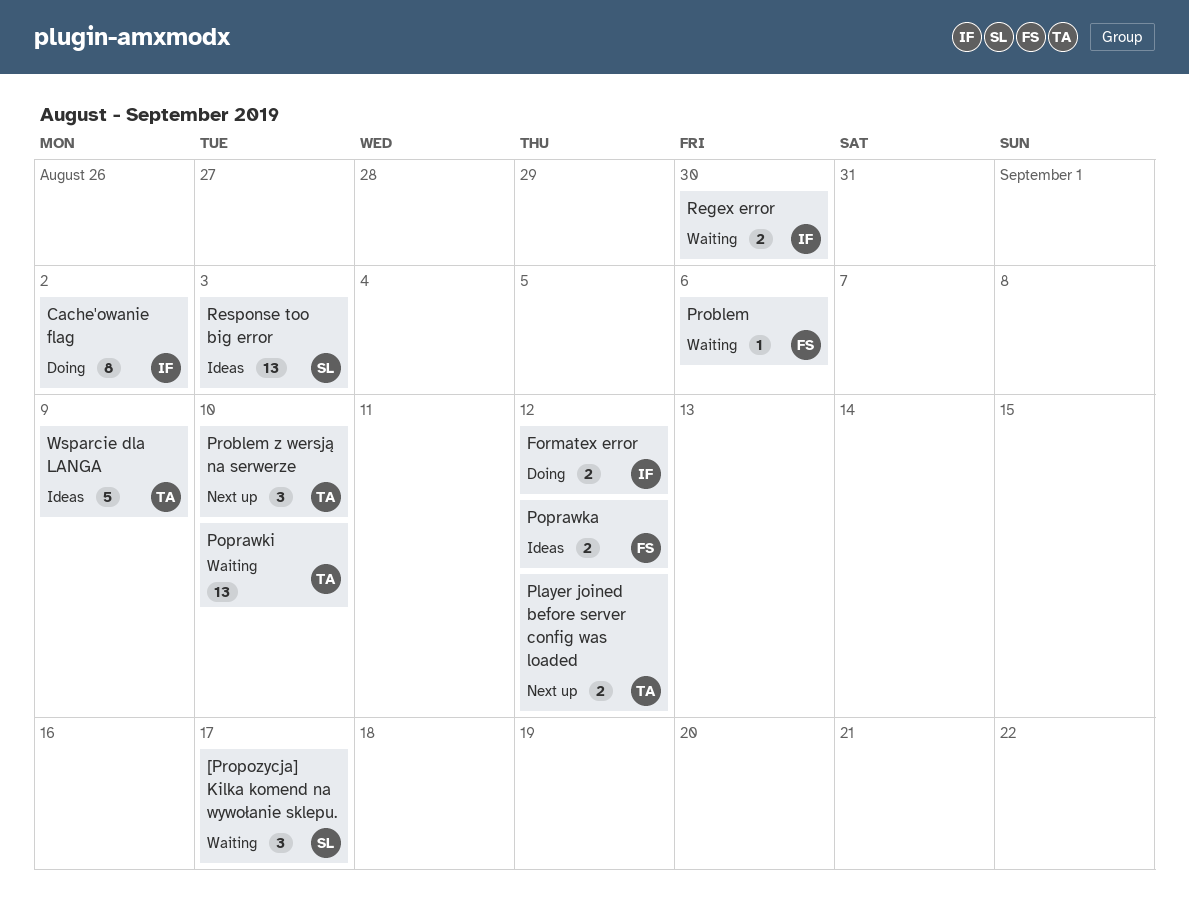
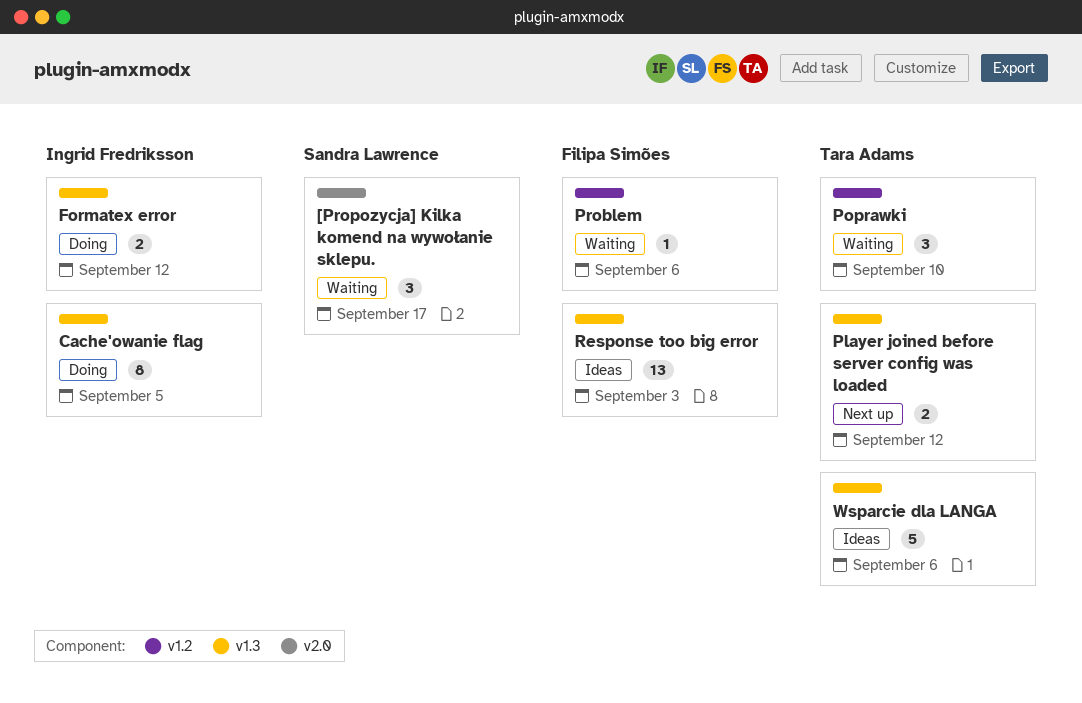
Cache'owanie flag, due: Sep 2 -> Sep 5
Poprawka: present -> none
Poprawki, estimate: 13 -> 3
Problem z wersją na serwerze: present -> none
Regex error: present -> none
Response too big error, owner: Sandra Lawrence -> Filipa Simões
Wsparcie dla LANGA, due: Sep 9 -> Sep 6

